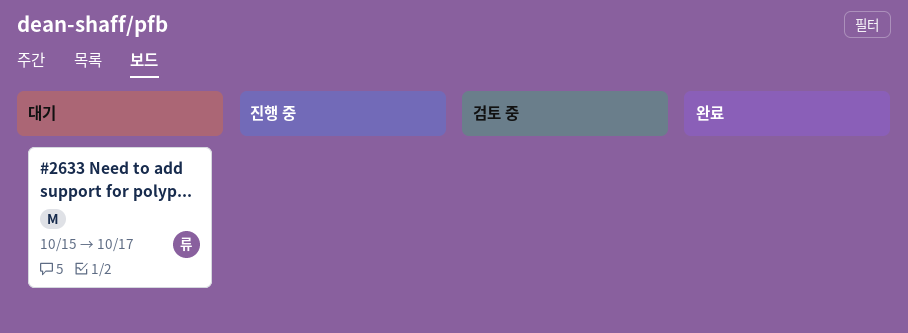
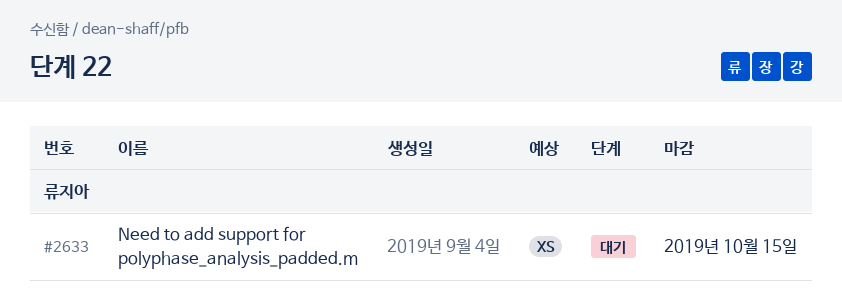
#2633, estimate: M -> XS
#2633, due: Oct 17 -> Oct 15

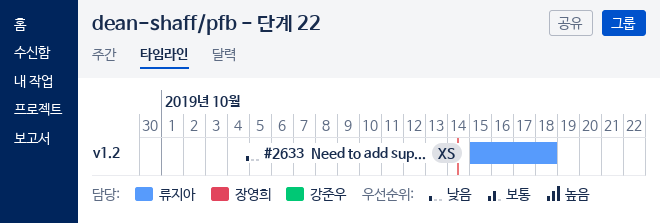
#2633, due: Oct 15 -> Oct 18

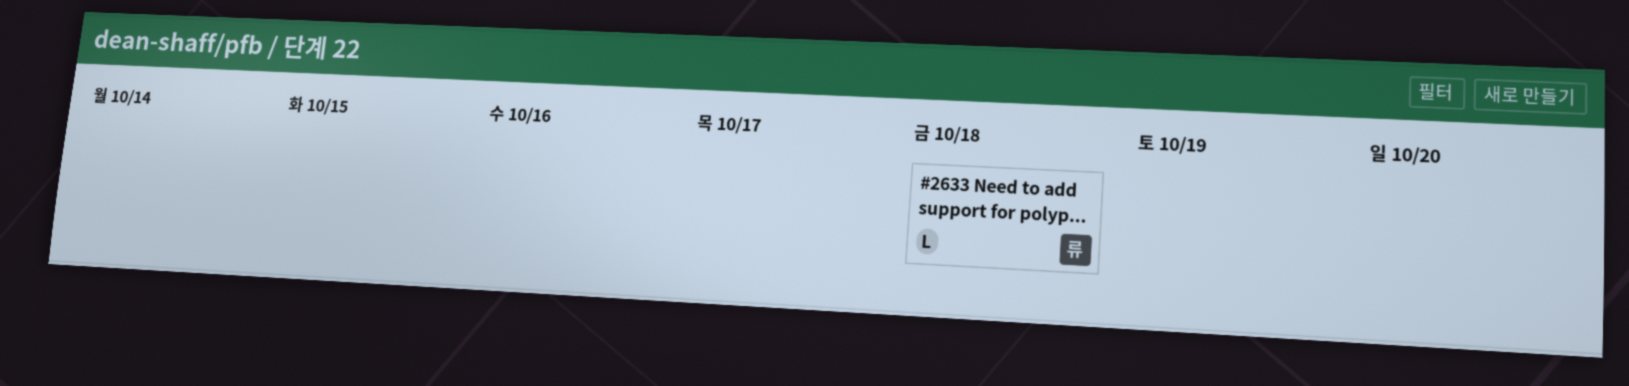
#2633, estimate: XS -> L

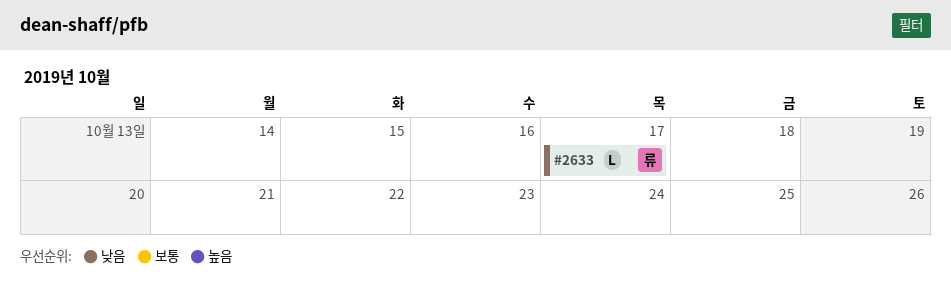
#2633, due: Oct 18 -> Oct 17

